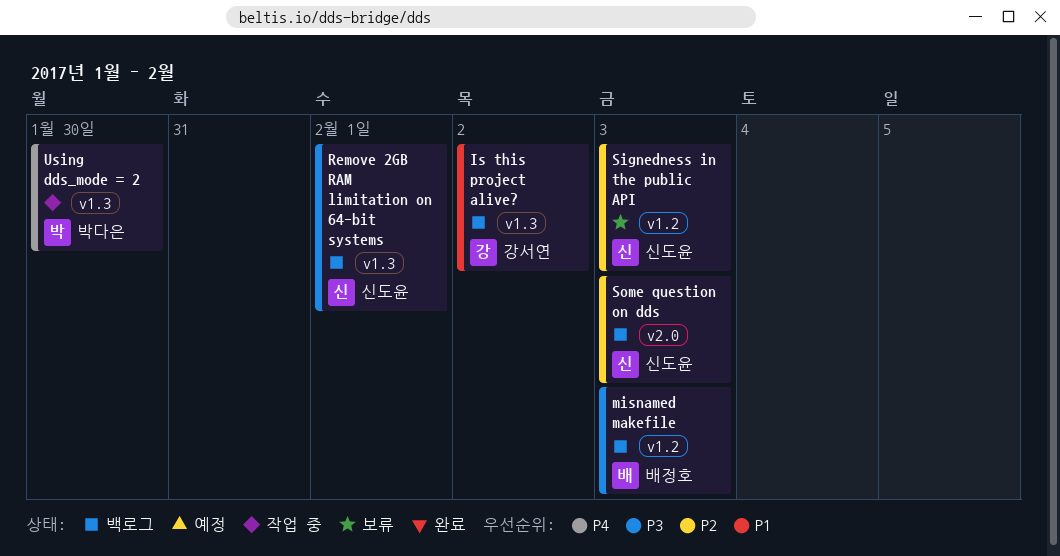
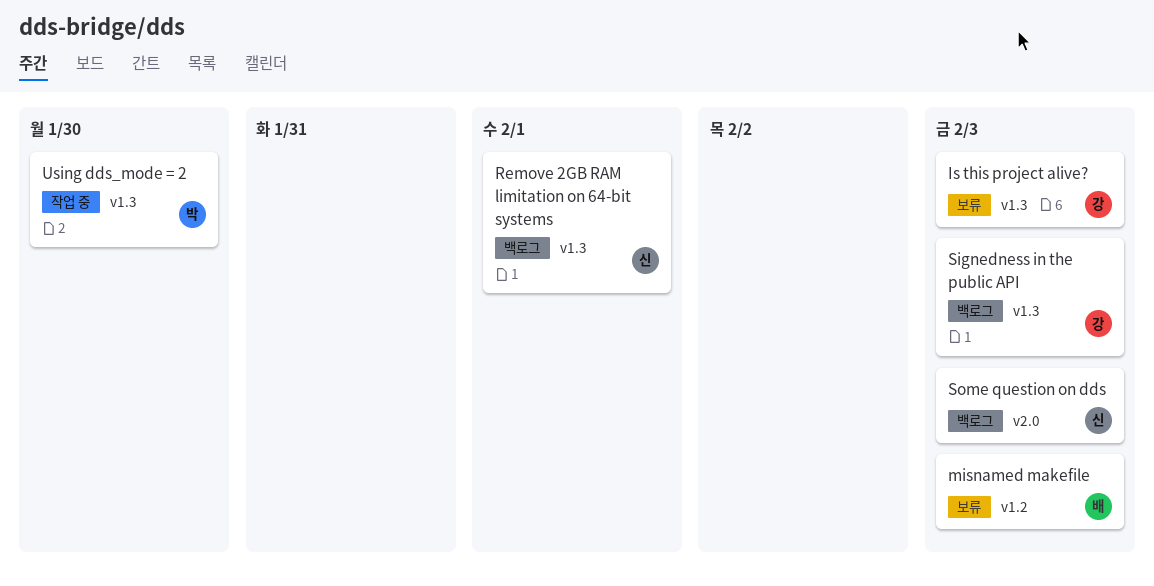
Is this project alive?, status: 백로그 -> 보류
Is this project alive?, due: Feb 2 -> Feb 3
misnamed makefile, status: 백로그 -> 보류
Signedness in the public API, status: 보류 -> 백로그
Signedness in the public API, owner: 신도윤 -> 강서연
Signedness in the public API, label: v1.2 -> v1.3

